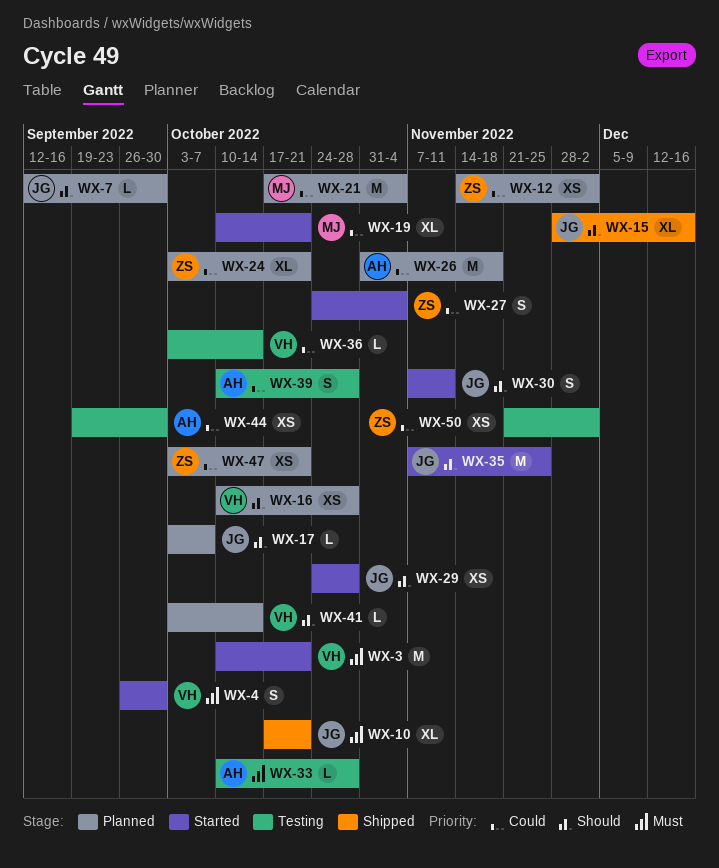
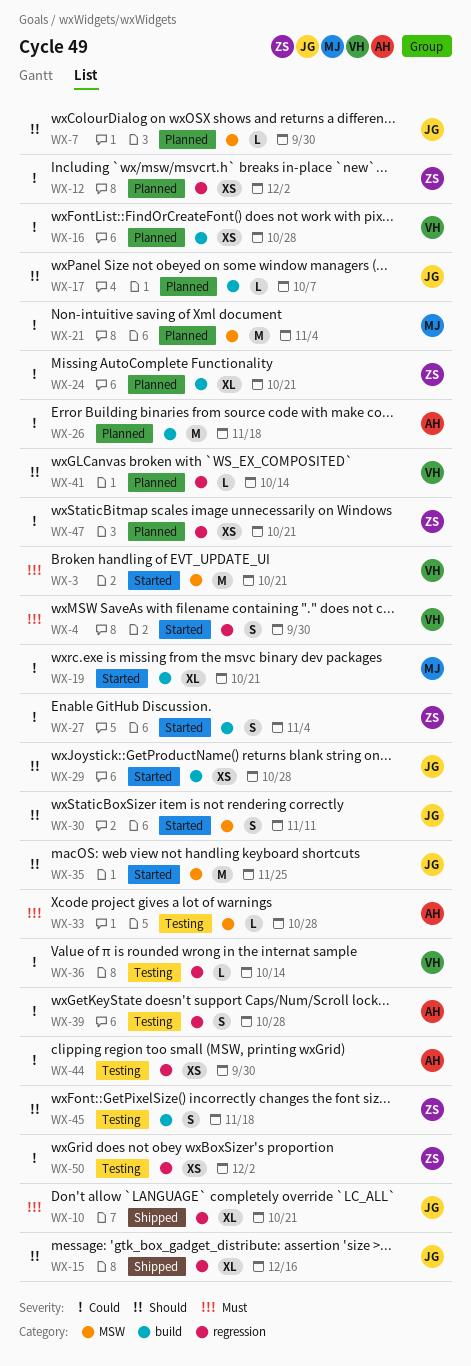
WX-16, priority: Should -> Could
WX-45: none -> present

